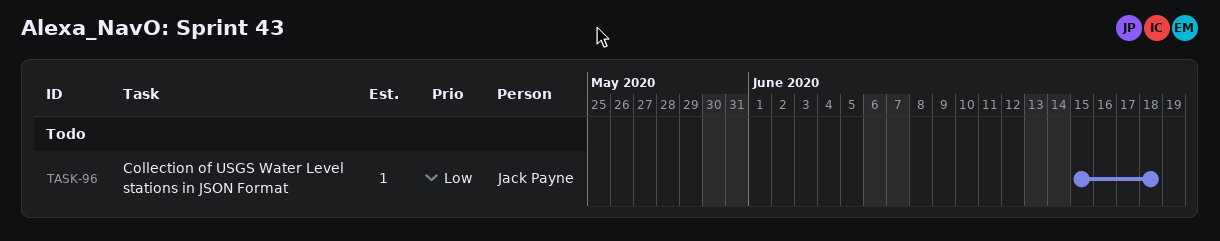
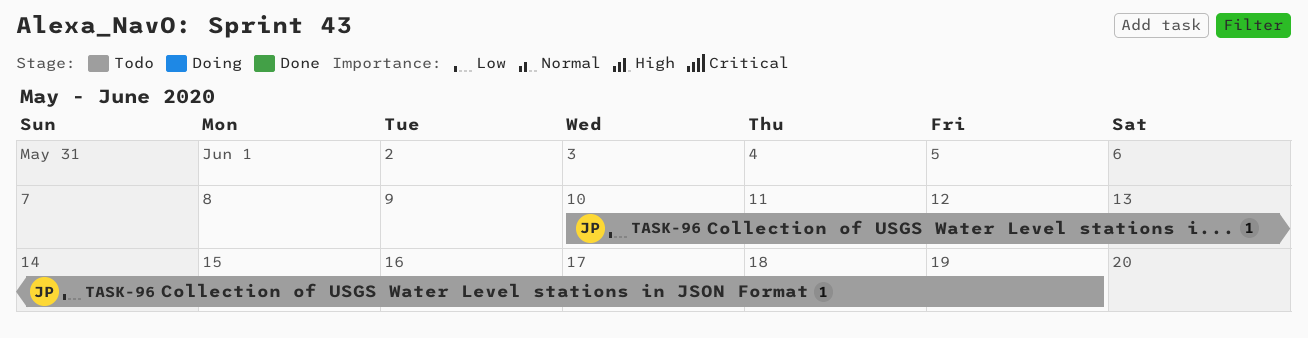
TASK-96, start: Jun 15 -> Jun 10
TASK-96, due: Jun 18 -> Jun 19

